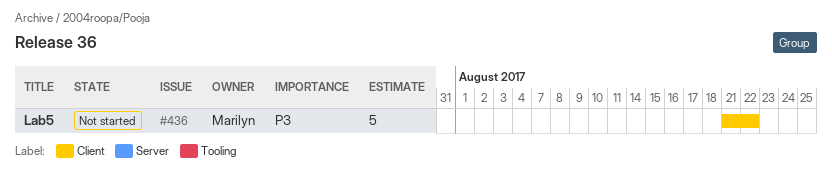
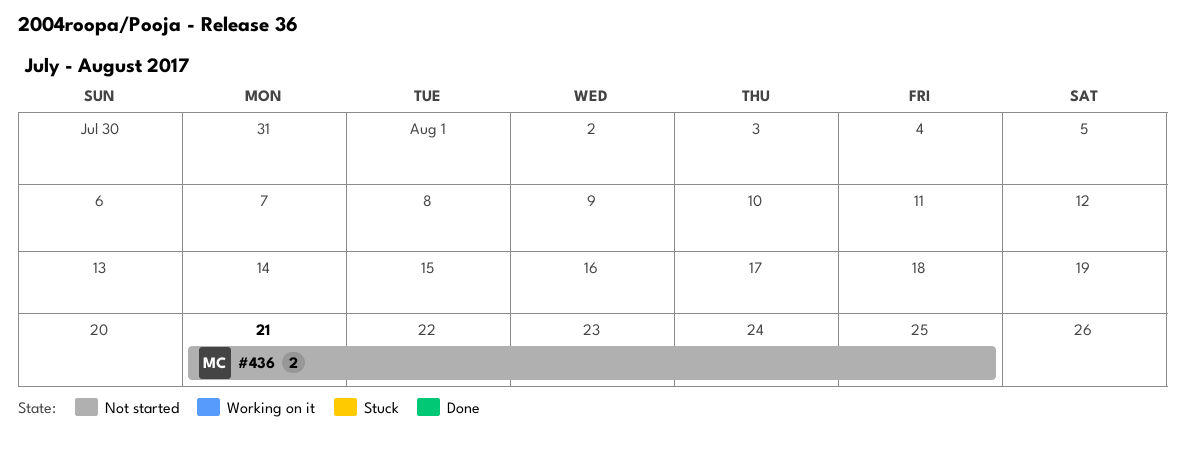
#436, estimate: 5 -> 2
#436, due: Aug 22 -> Aug 25

